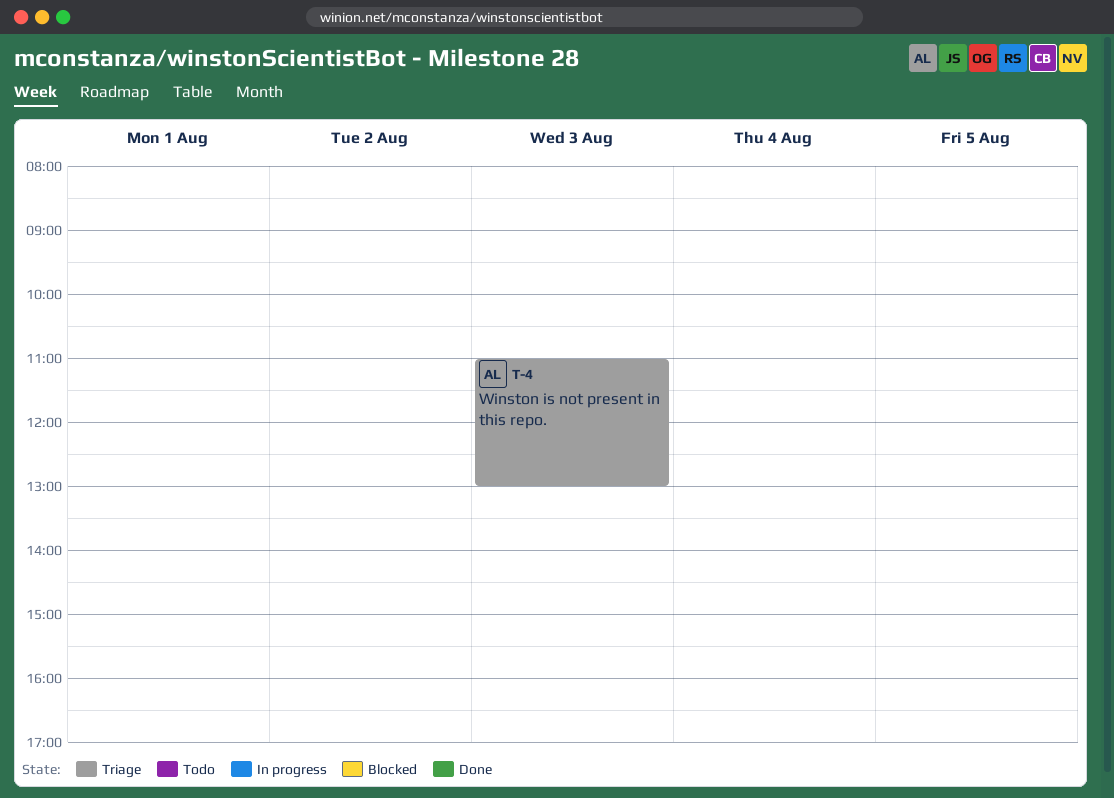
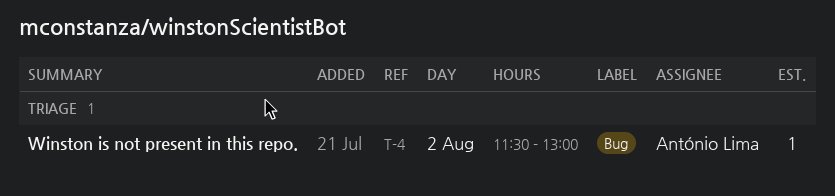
T-4, day: Aug 3 -> Aug 2
T-4, begins: 11:00 -> 11:30

